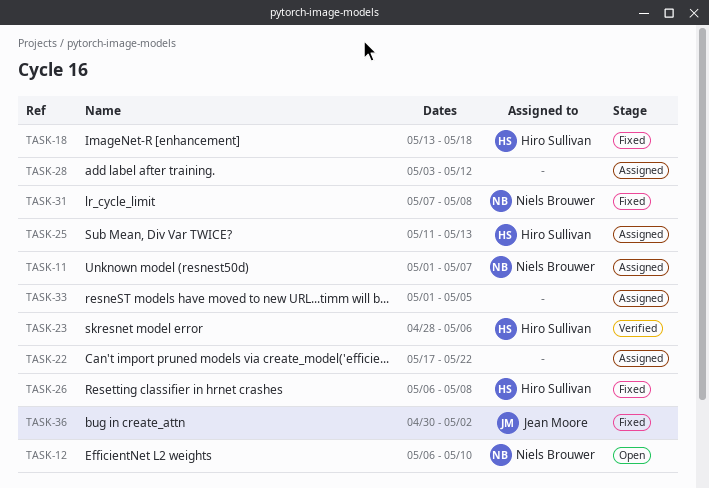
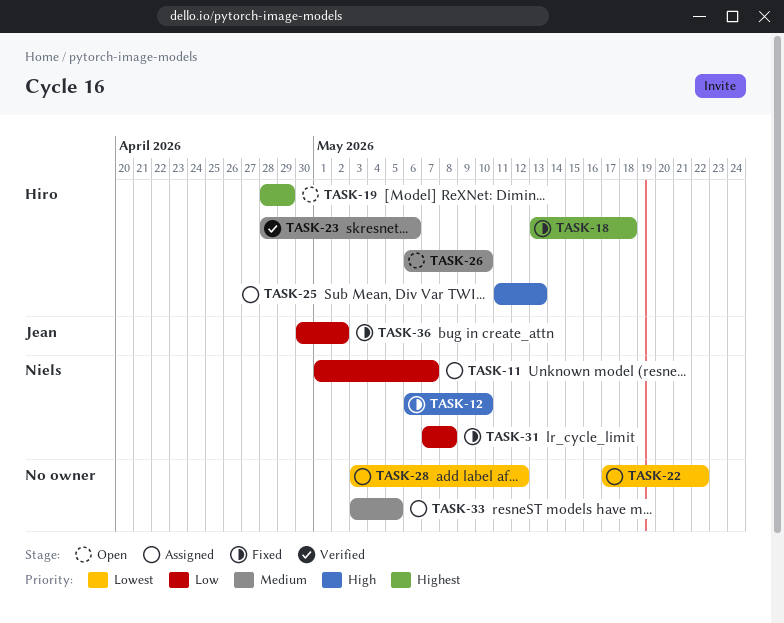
TASK-12, status: Open -> Fixed
TASK-19: none -> present
TASK-26, status: Fixed -> Open
TASK-26, due: May 8 -> May 10
TASK-33, start: May 1 -> May 3

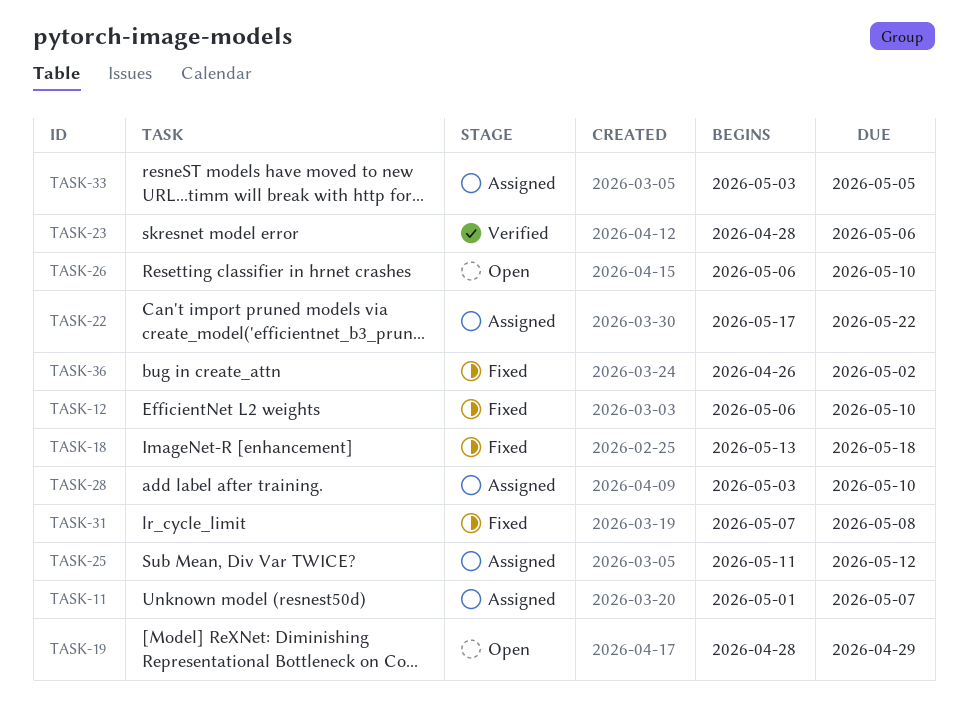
TASK-25, due: May 13 -> May 12
TASK-28, due: May 12 -> May 10
TASK-36, start: Apr 30 -> Apr 26

